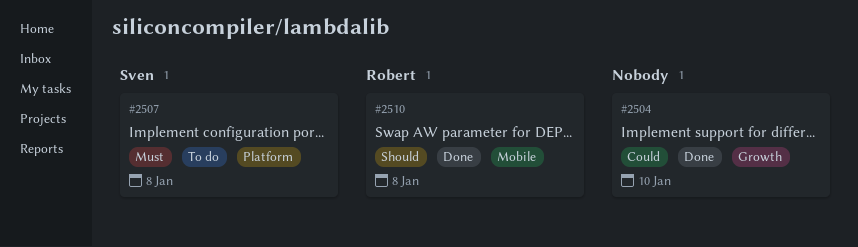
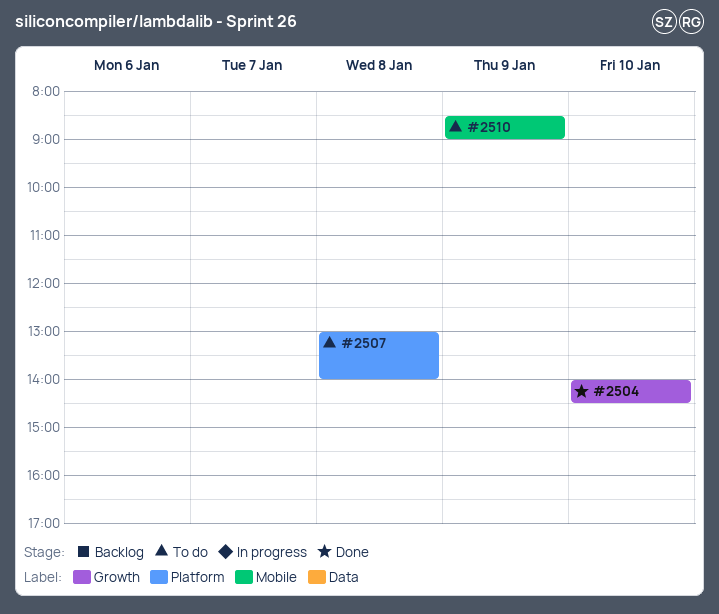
#2510, status: Done -> To do
#2510, day: Jan 8 -> Jan 9

